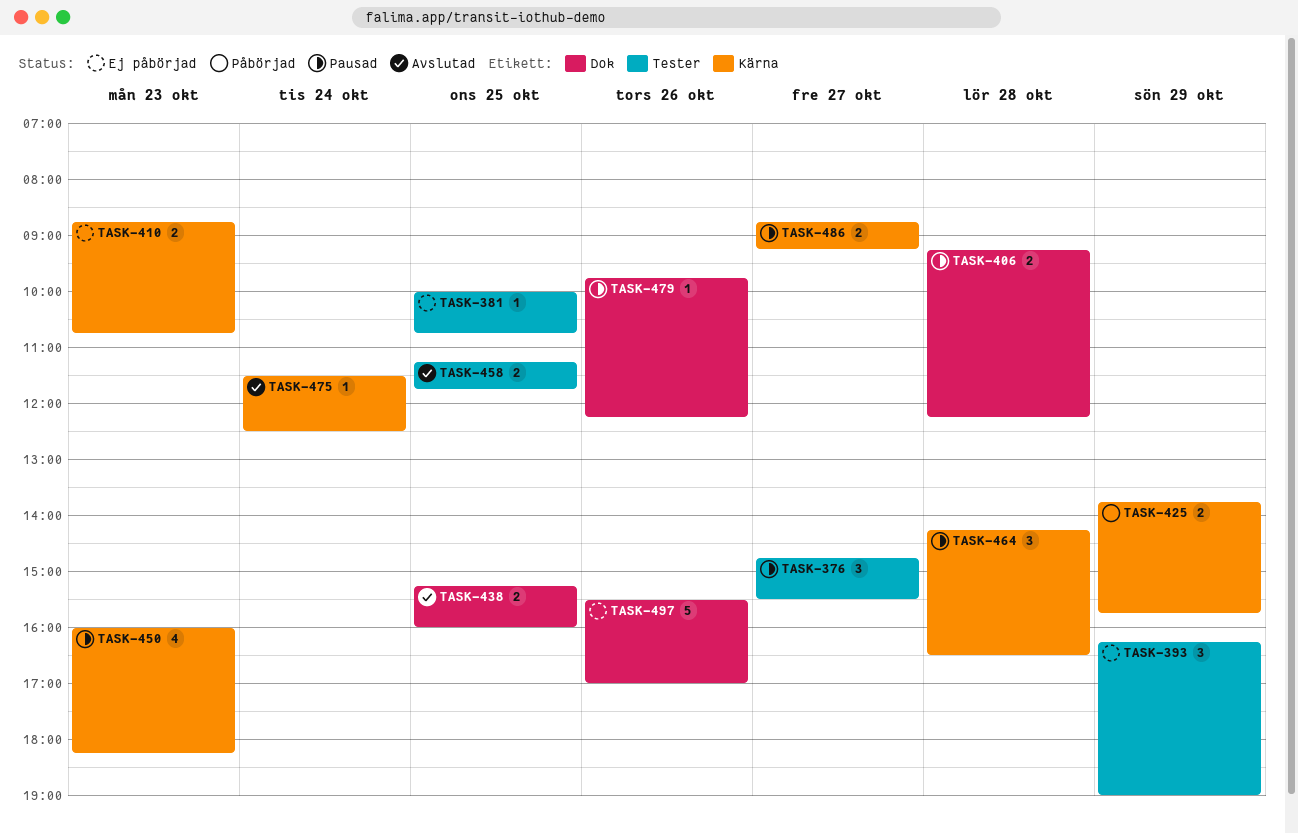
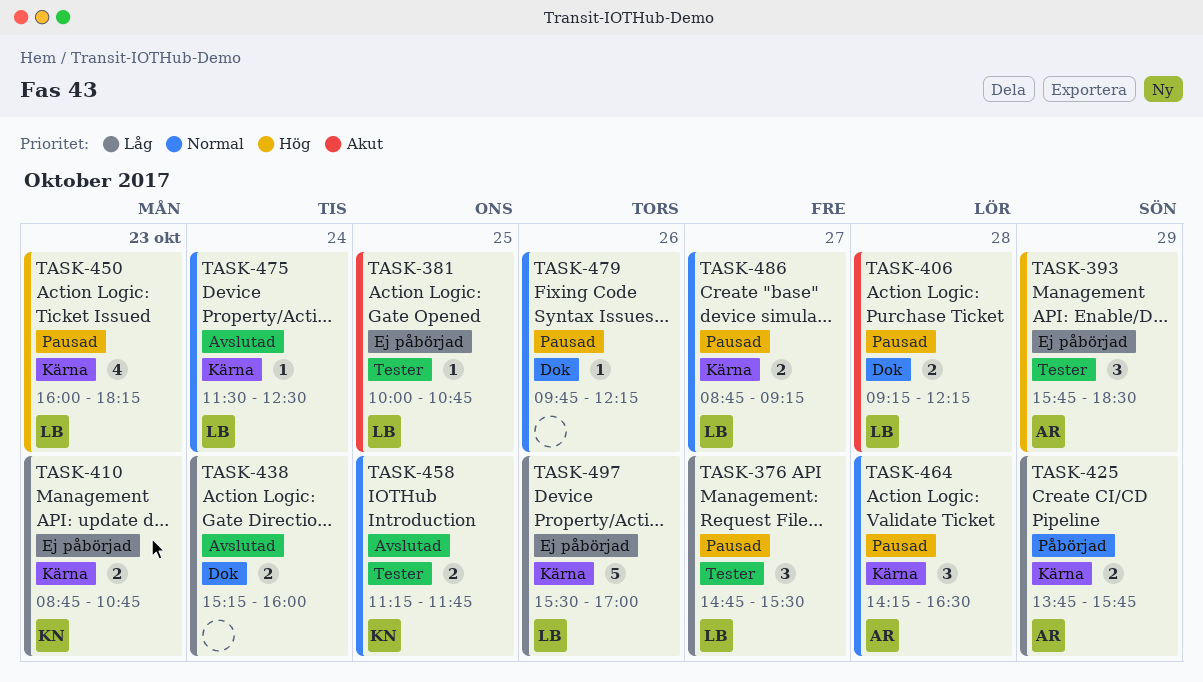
TASK-393, begins: 16:15 -> 15:45
TASK-393, ends: 19:00 -> 18:30
TASK-438, day: Oct 25 -> Oct 24
TASK-497, label: Dok -> Kärna

